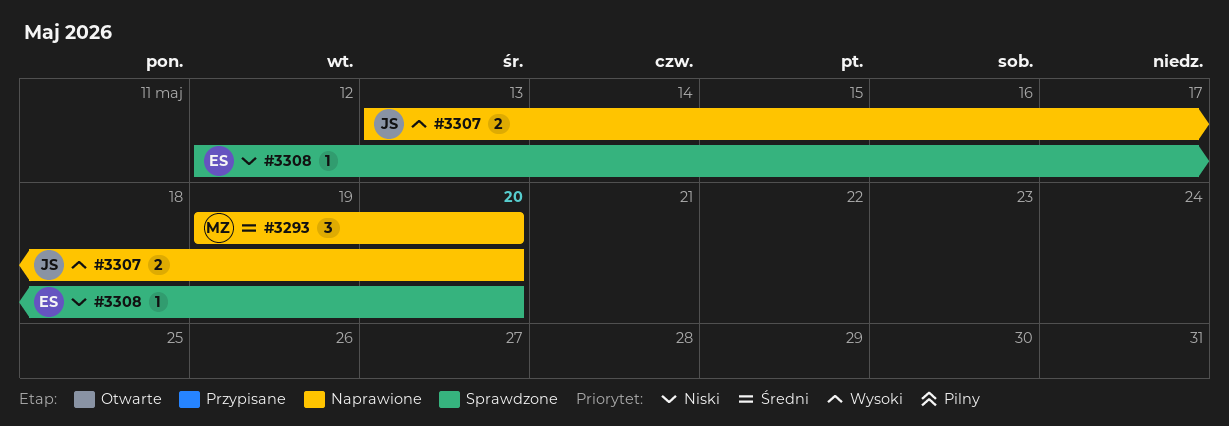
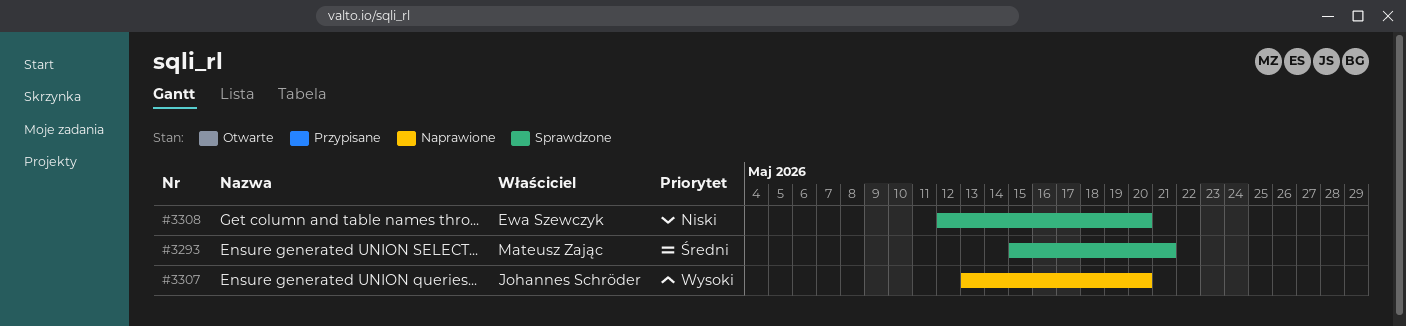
#3293, status: Naprawione -> Sprawdzone
#3293, start: May 19 -> May 15
#3293, due: May 20 -> May 21

